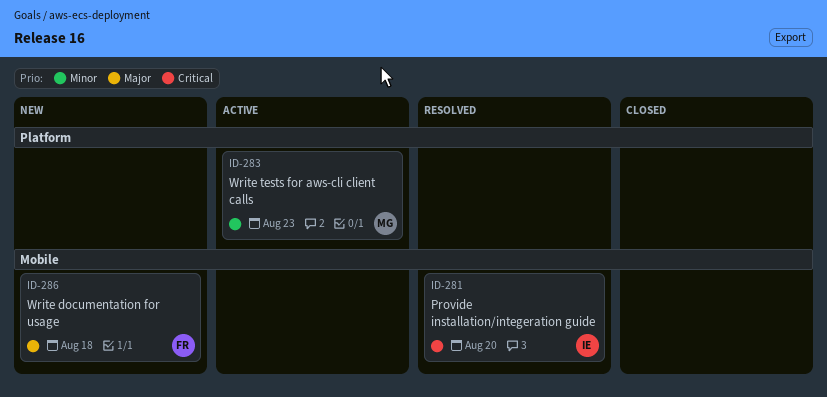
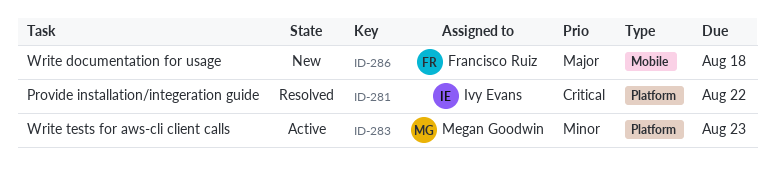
ID-281, label: Mobile -> Platform
ID-281, due: Aug 20 -> Aug 22

